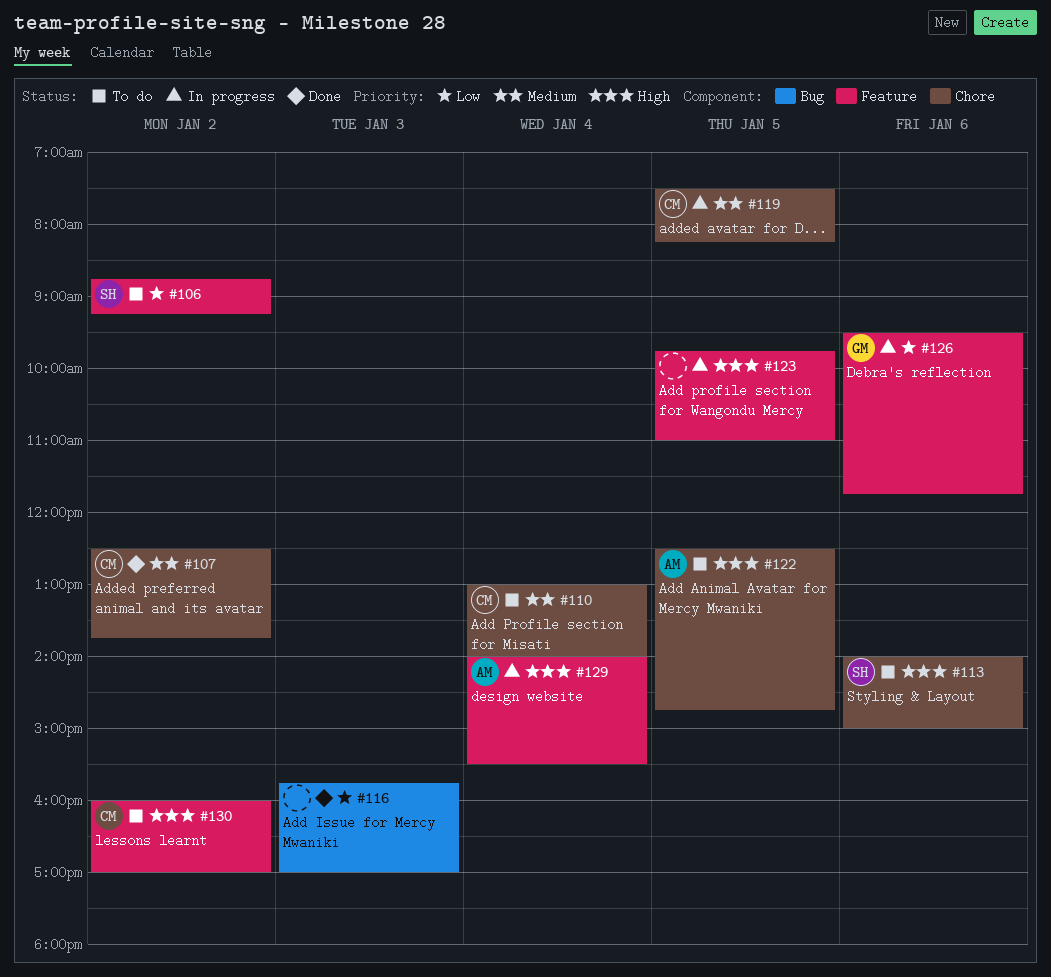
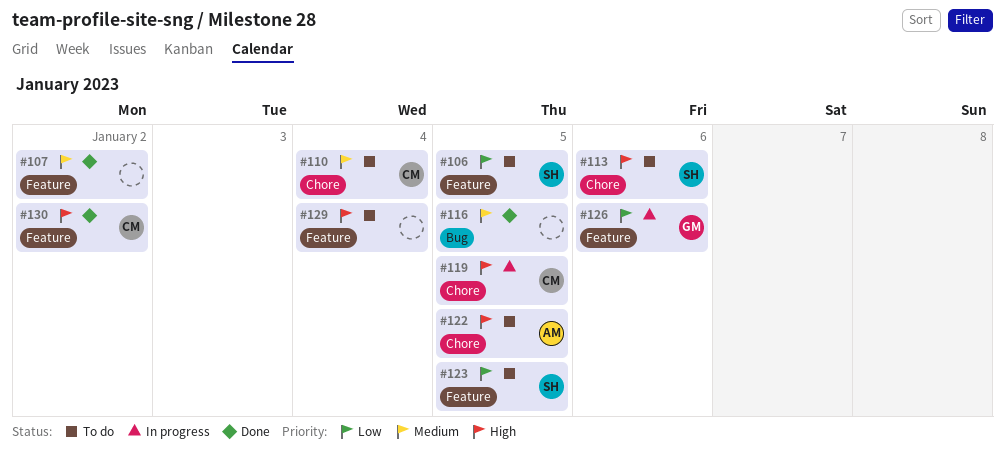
#106, day: Jan 2 -> Jan 5
#107, owner: CM -> none
#107, label: Chore -> Feature
#116, priority: Low -> Medium
#116, day: Jan 3 -> Jan 5
#119, priority: Medium -> High
#123, status: In progress -> To do
#123, owner: none -> SH
#123, priority: High -> Low
#129, status: In progress -> To do
#129, owner: AM -> none
#130, status: To do -> Done

